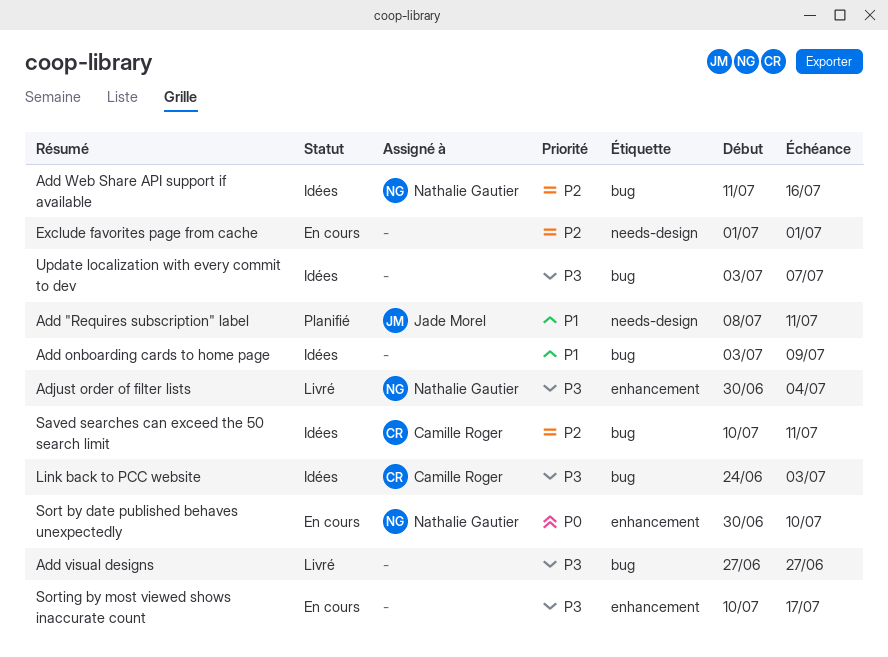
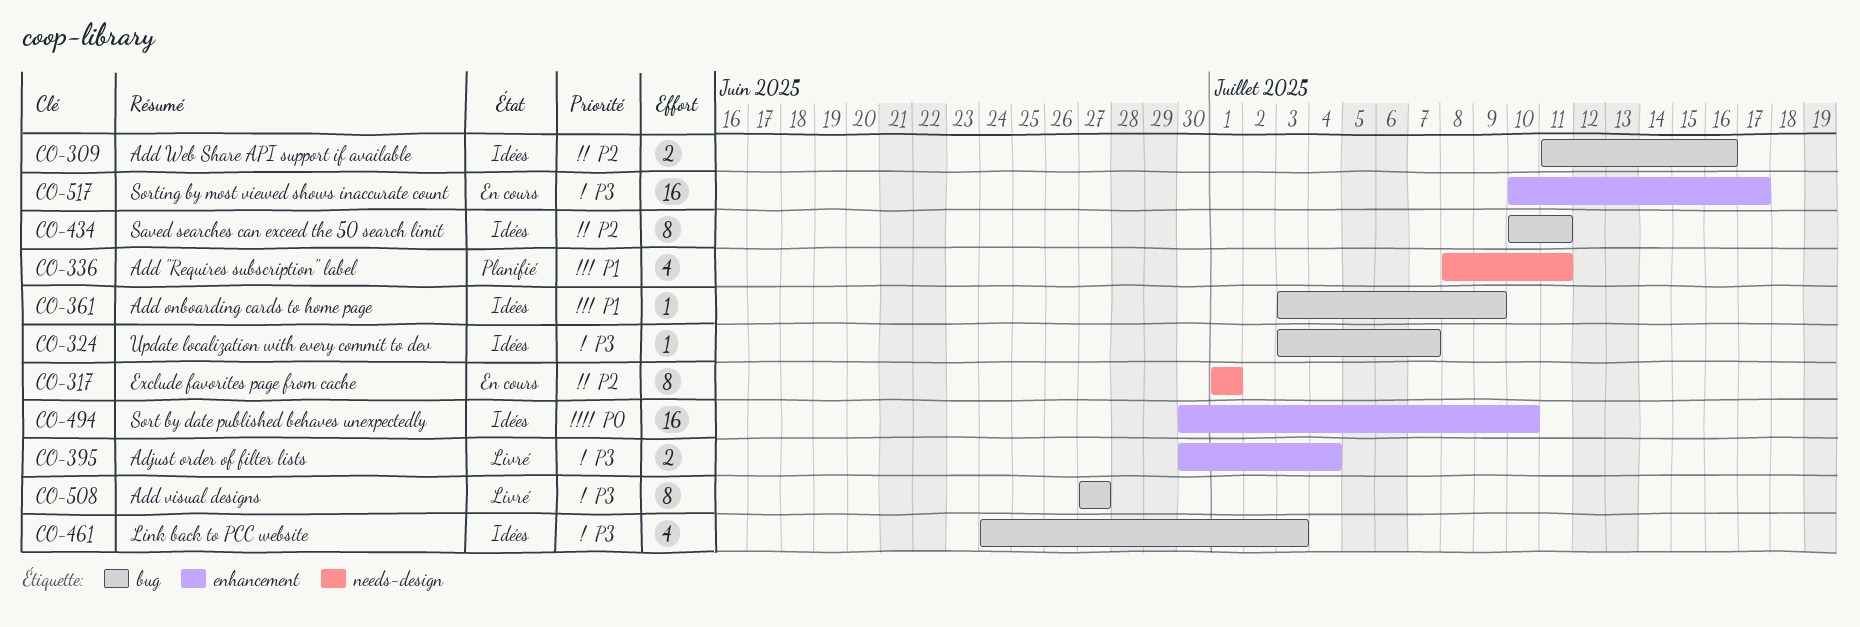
Sort by date published behaves unexpectedly, status: En cours -> Idées

